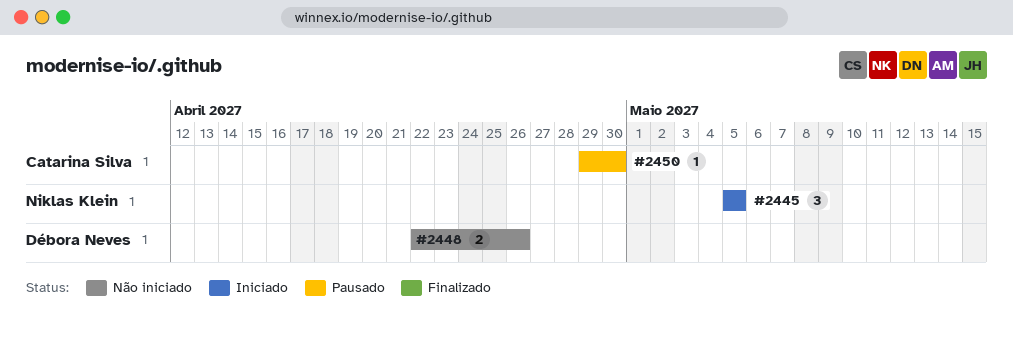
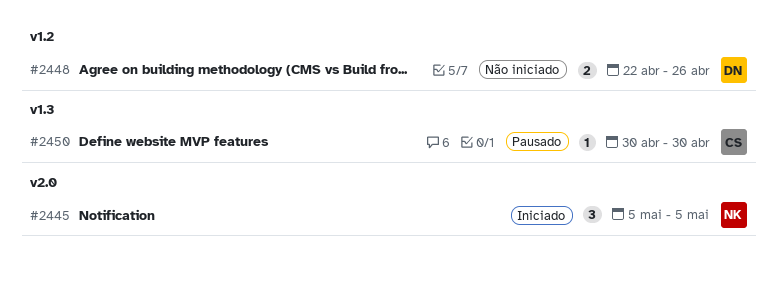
#2450, start: Apr 29 -> Apr 30

